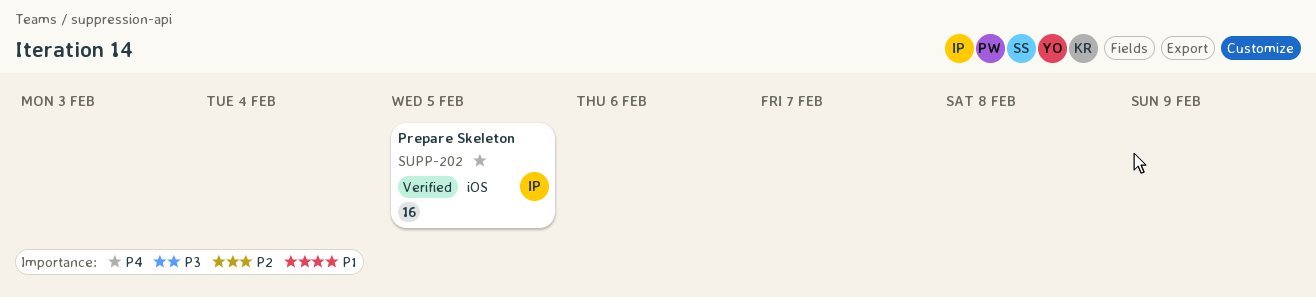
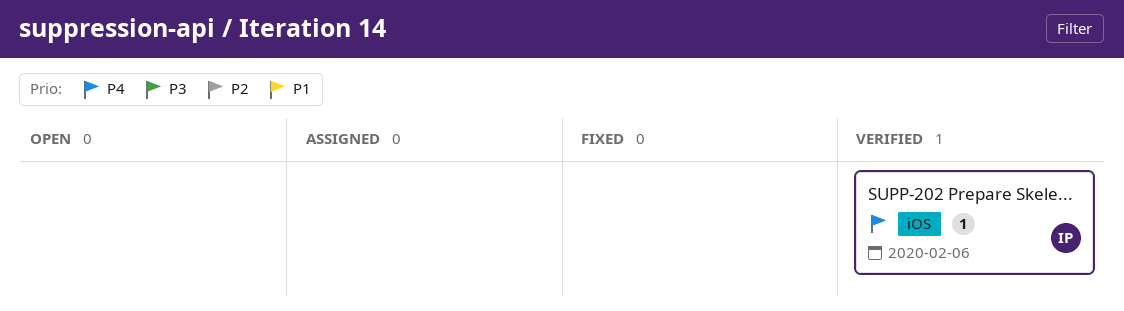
SUPP-202, estimate: 16 -> 1
SUPP-202, due: Feb 5 -> Feb 6

